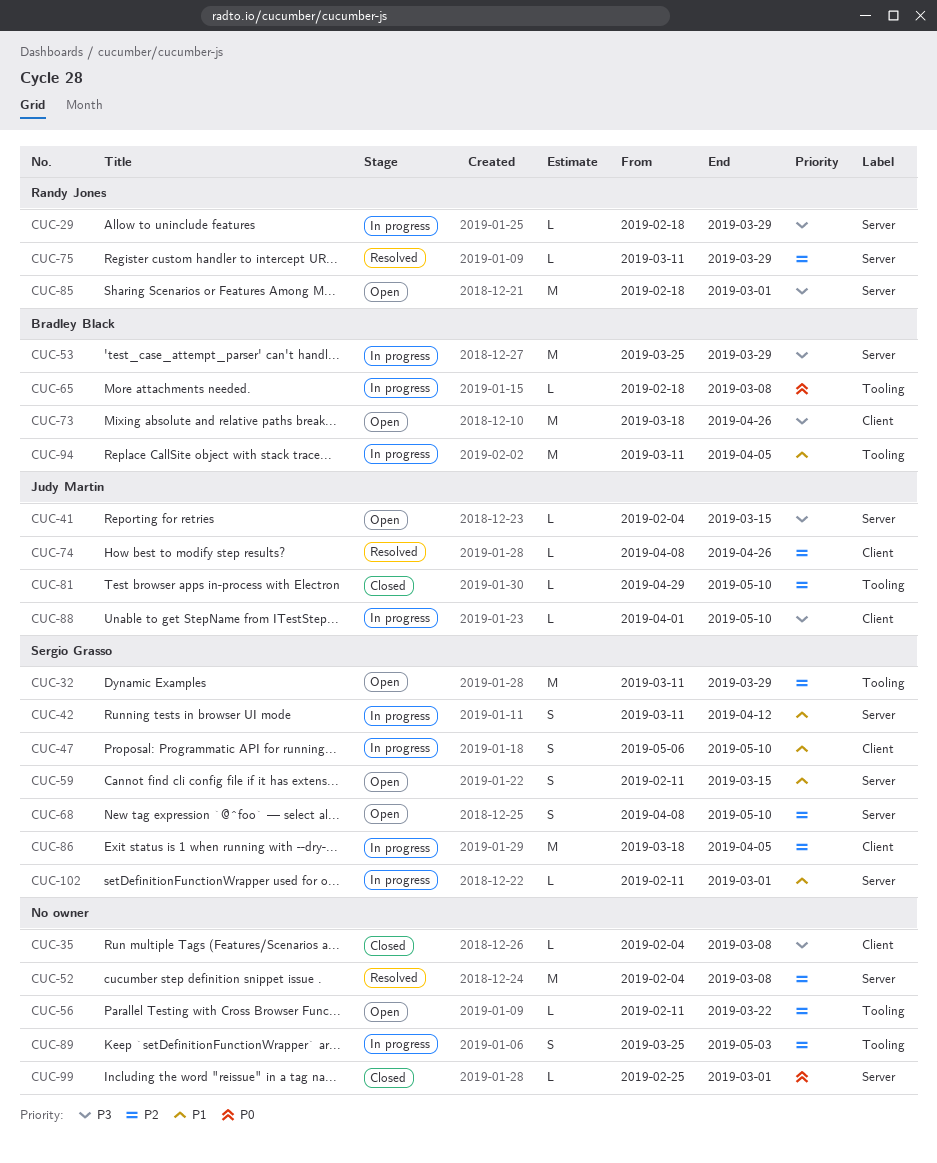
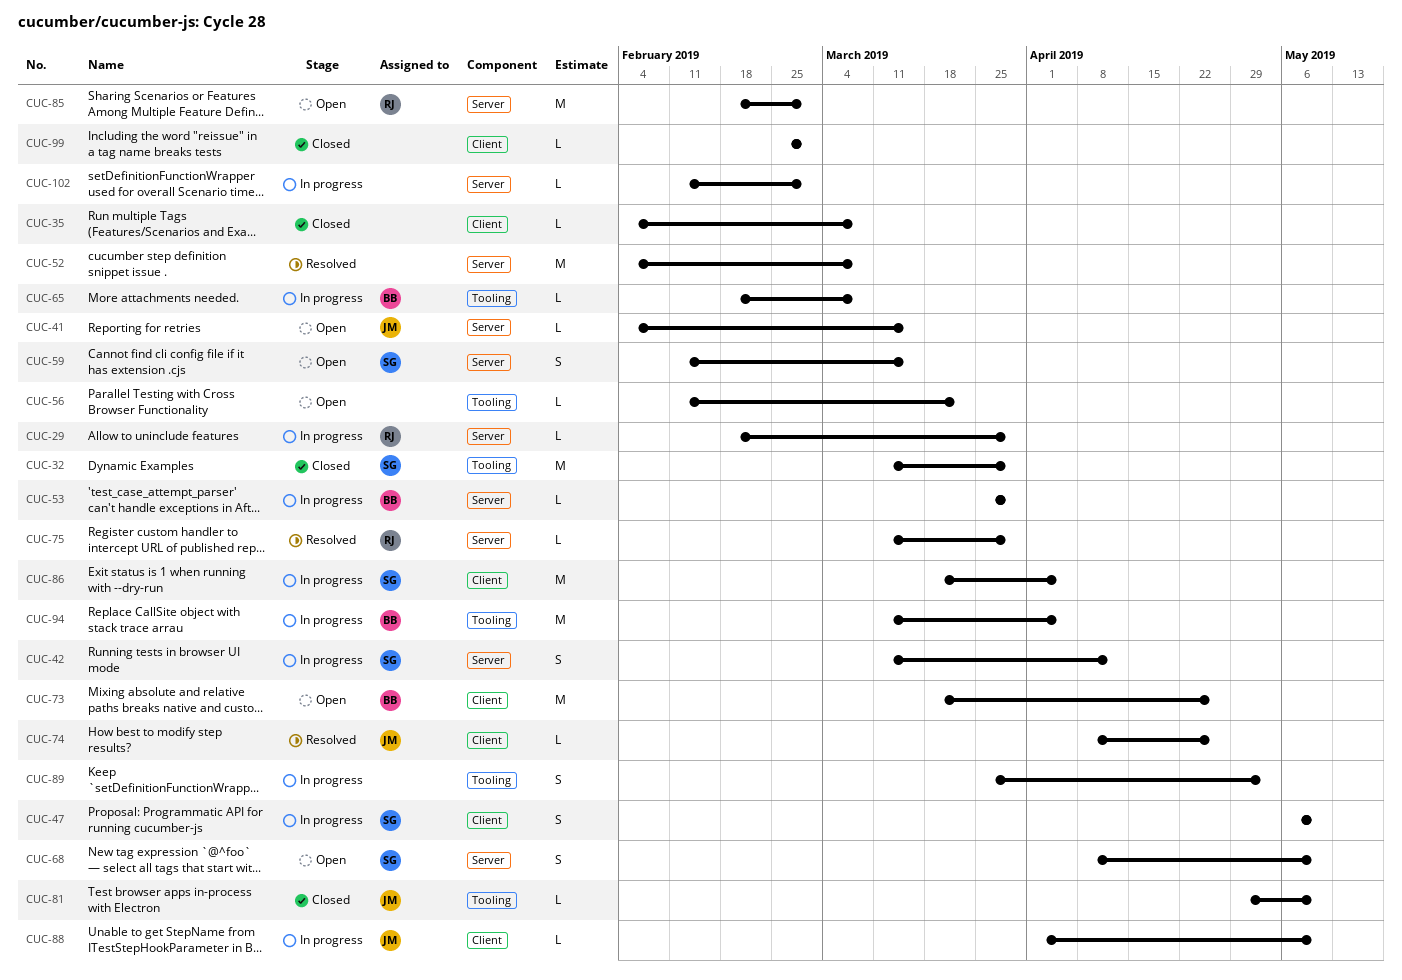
CUC-32, status: Open -> Closed
CUC-53, estimate: M -> L
CUC-99, label: Server -> Client
CUC-102, owner: Sergio Grasso -> none

